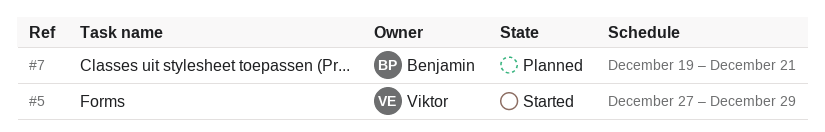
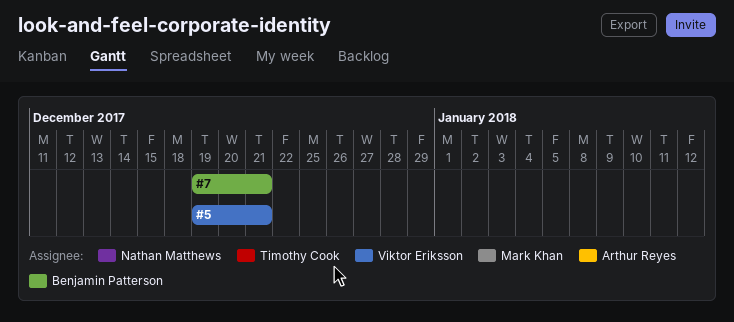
#5, start: Dec 27 -> Dec 19
#5, due: Dec 29 -> Dec 21

